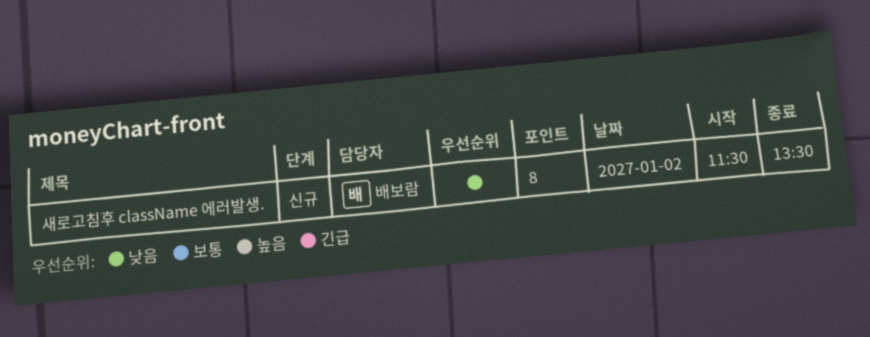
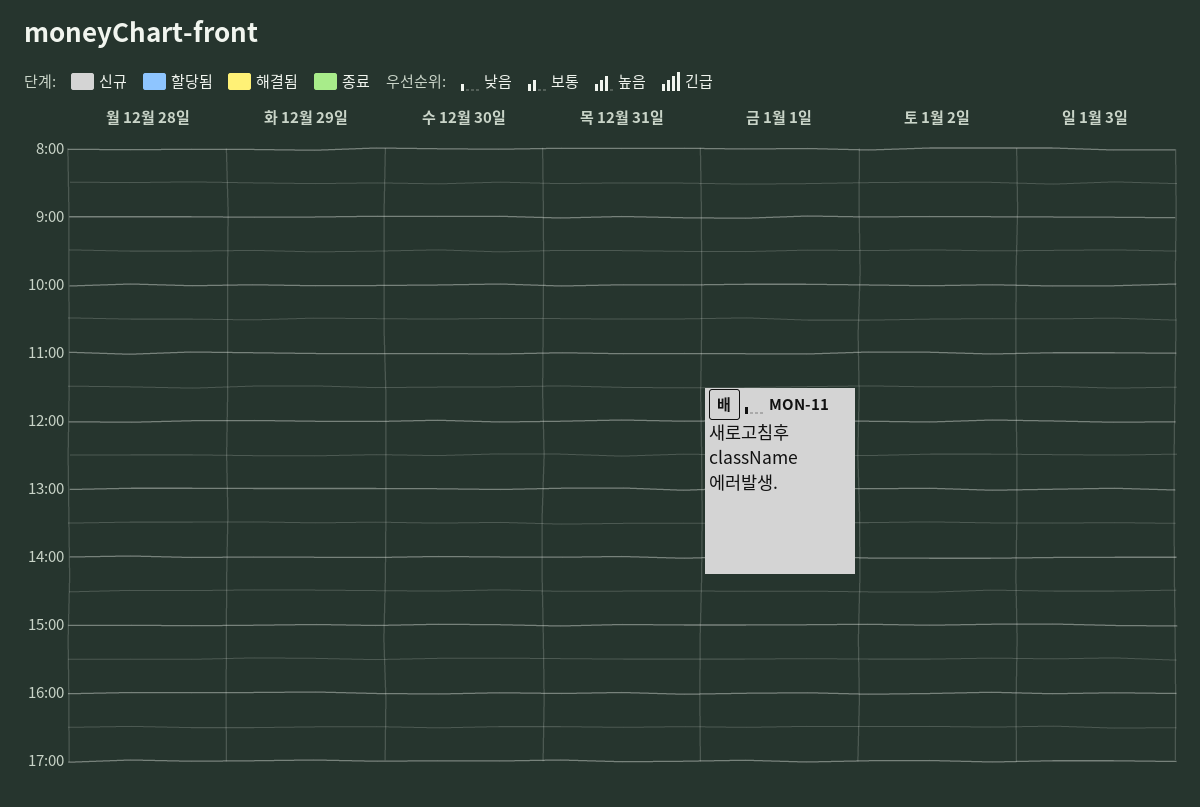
새로고침후 className 에러발생., day: Jan 2 -> Jan 1
새로고침후 className 에러발생., ends: 13:30 -> 14:15

